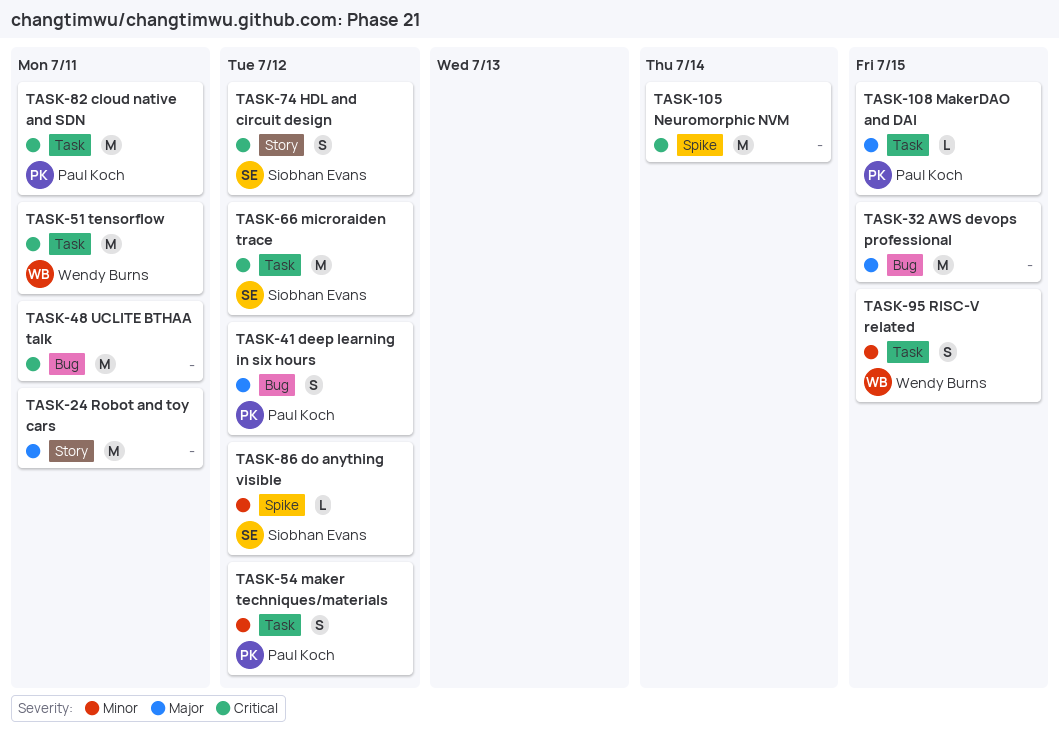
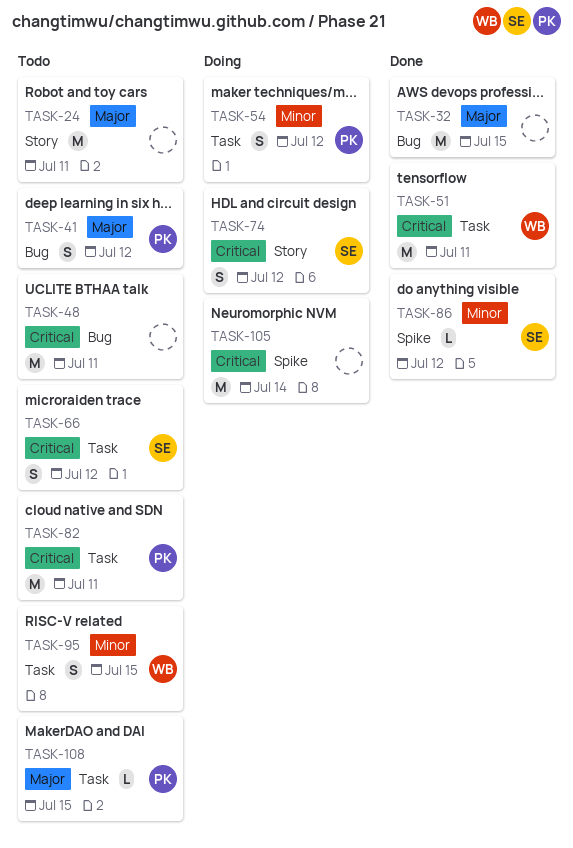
TASK-66, estimate: M -> S

